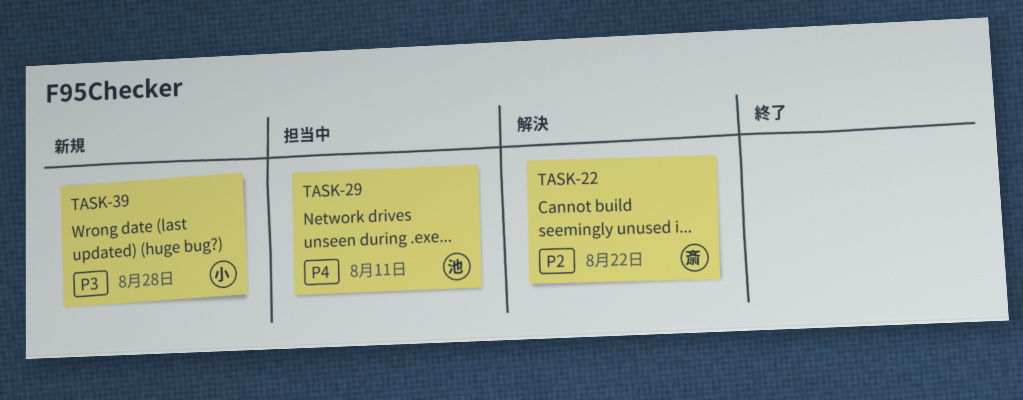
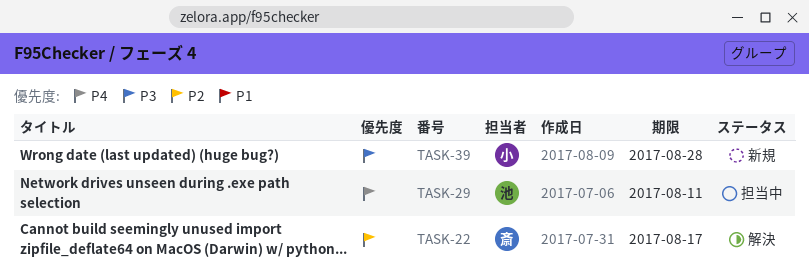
TASK-22, due: Aug 22 -> Aug 17

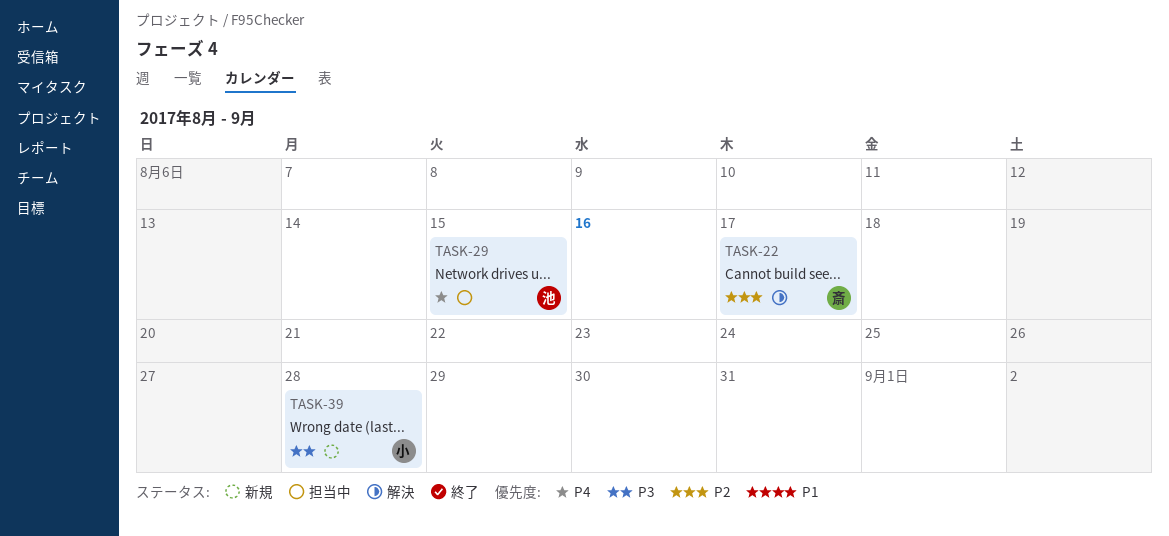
TASK-29, due: Aug 11 -> Aug 15

